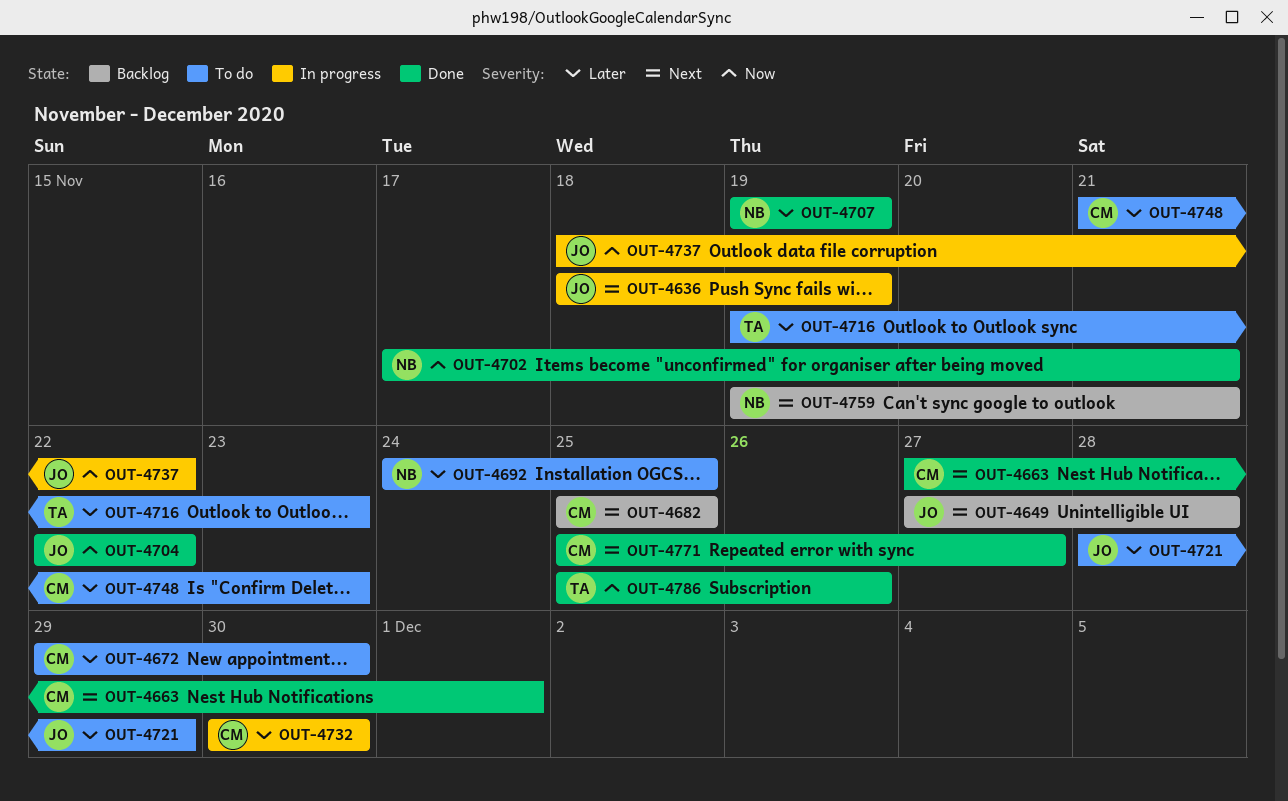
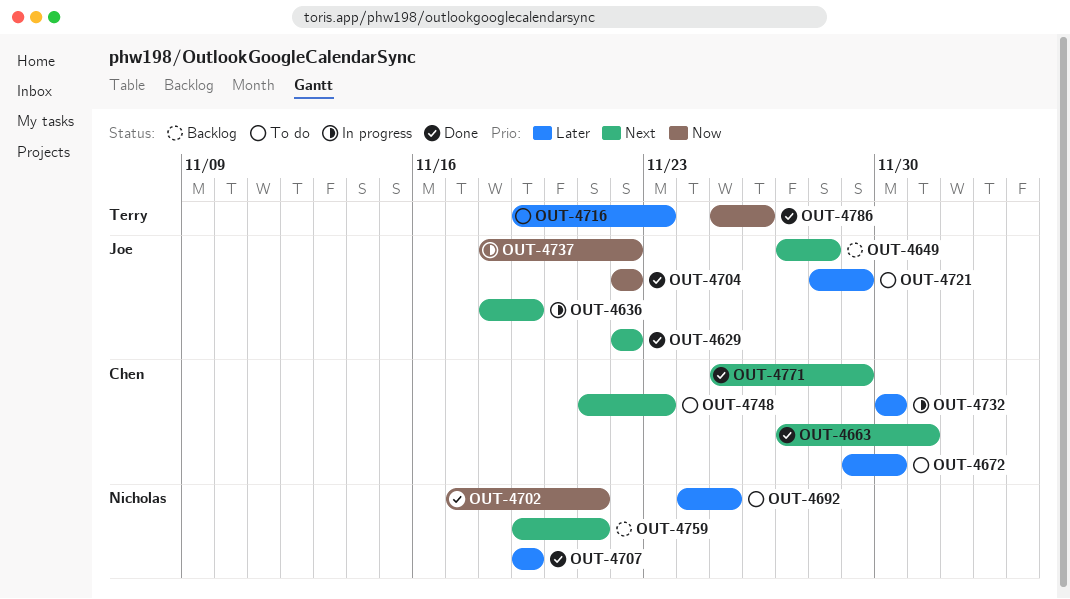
OUT-4629: none -> present
OUT-4682: present -> none
OUT-4748, priority: Later -> Next
OUT-4771, due: Nov 27 -> Nov 29

